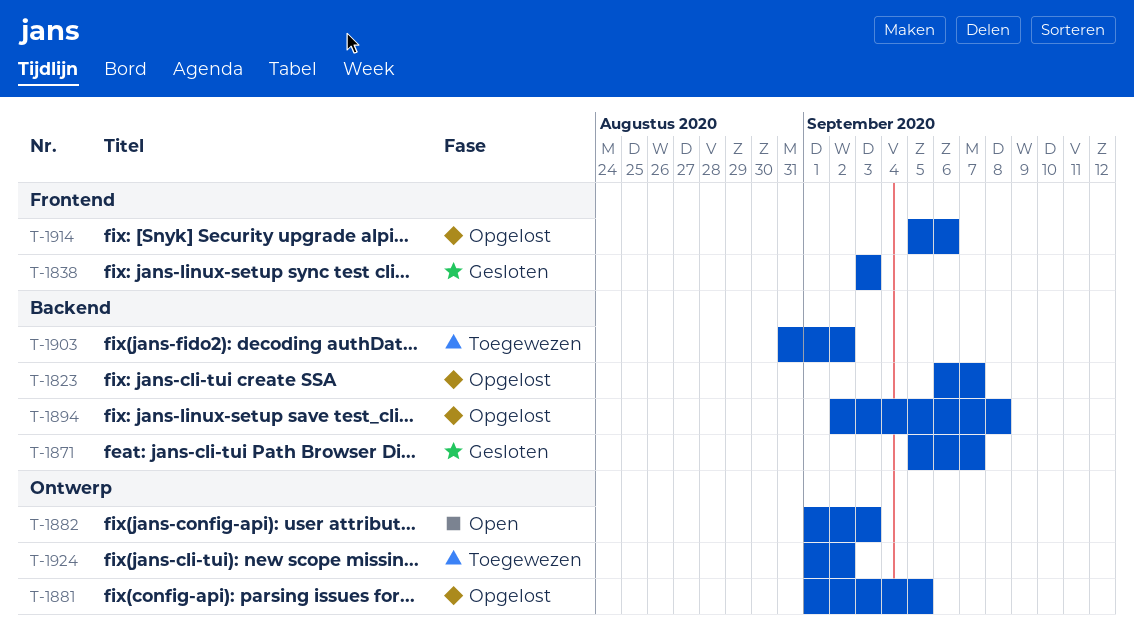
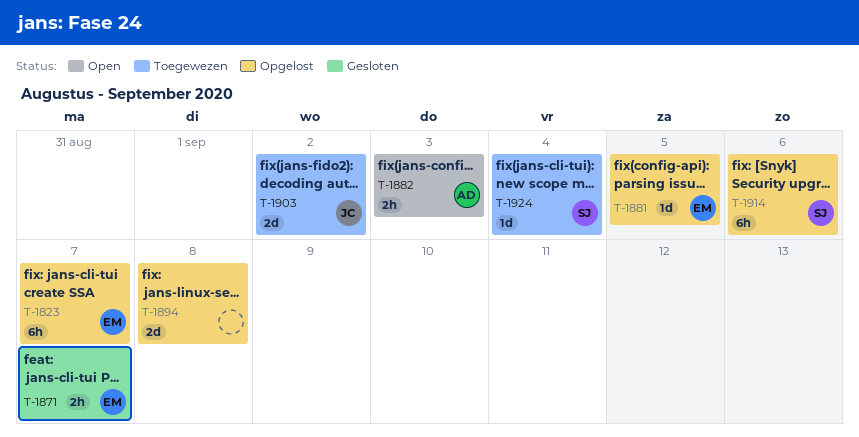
T-1838: present -> none
T-1924, due: Sep 2 -> Sep 4

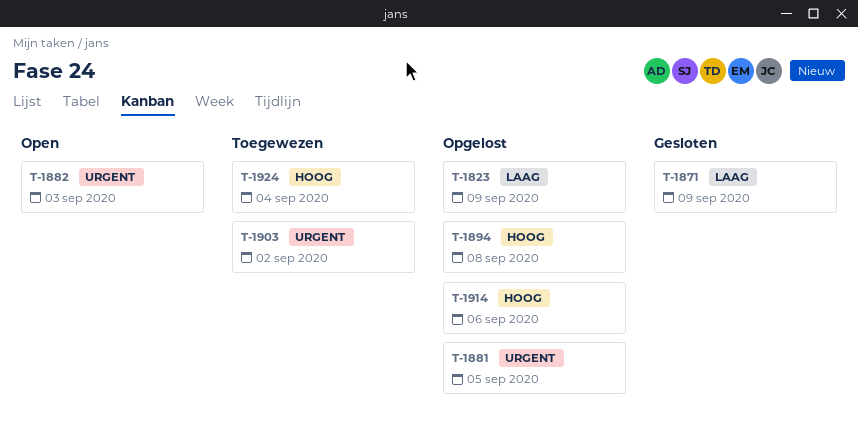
T-1823, due: Sep 7 -> Sep 9
T-1871, due: Sep 7 -> Sep 9

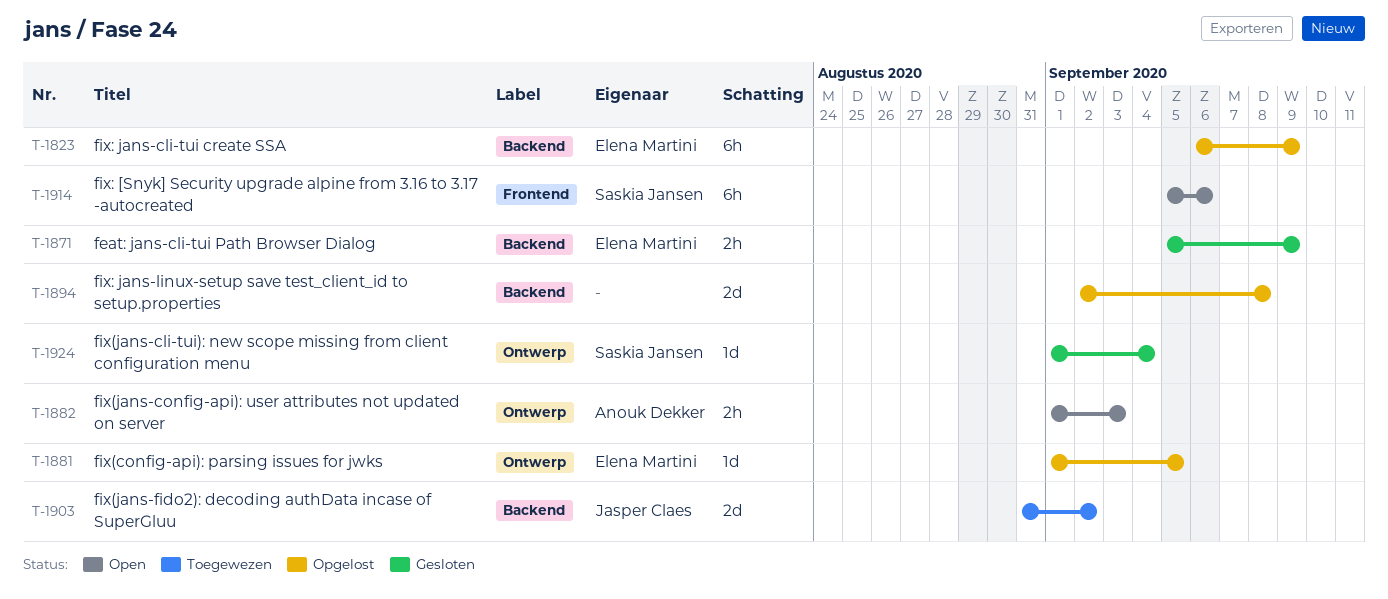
T-1914, status: Opgelost -> Open
T-1924, status: Toegewezen -> Gesloten

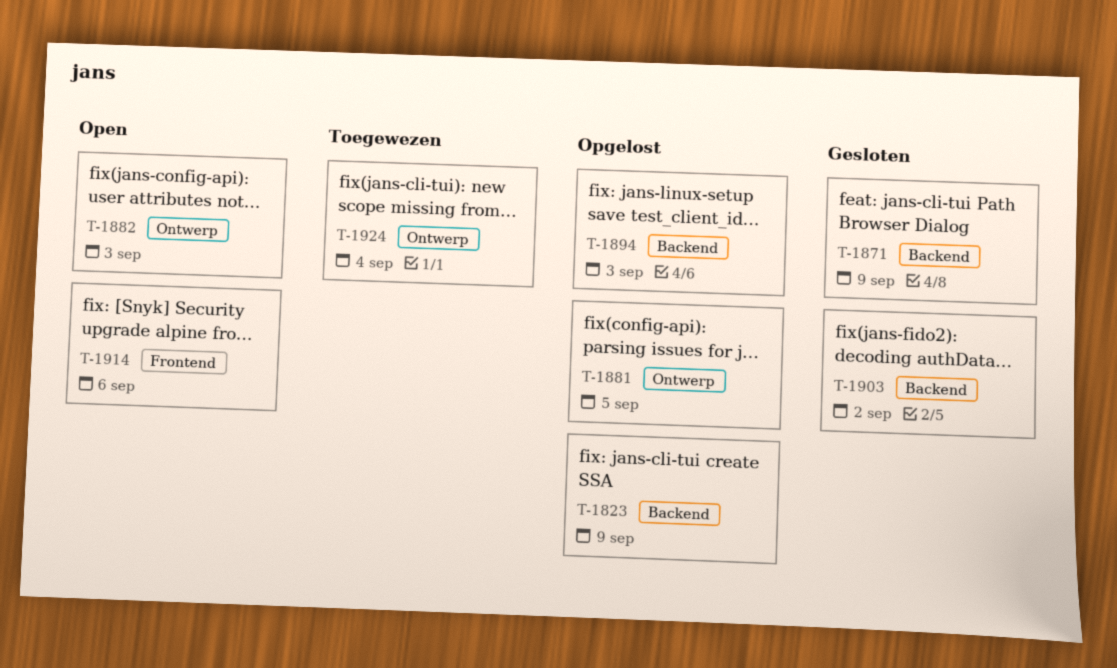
T-1894, due: Sep 8 -> Sep 3
T-1903, status: Toegewezen -> Gesloten
T-1924, status: Gesloten -> Toegewezen

